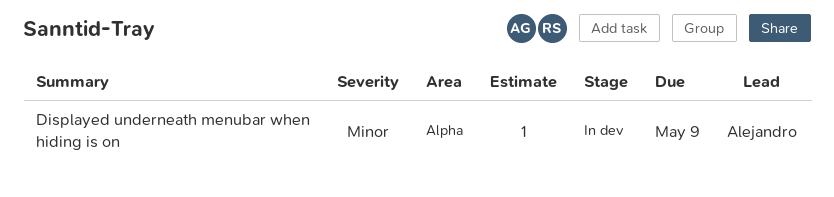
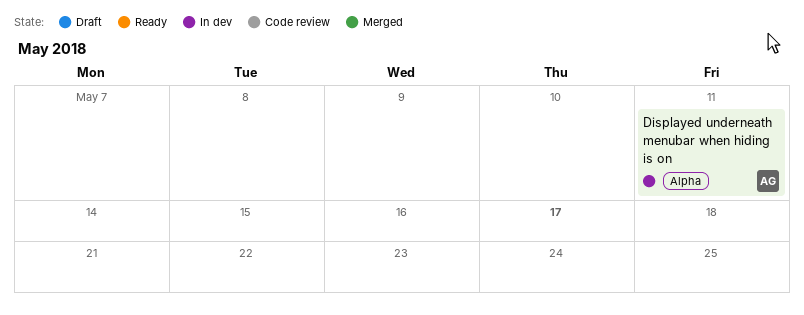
Displayed underneath menubar when hiding is on, due: May 9 -> May 11

